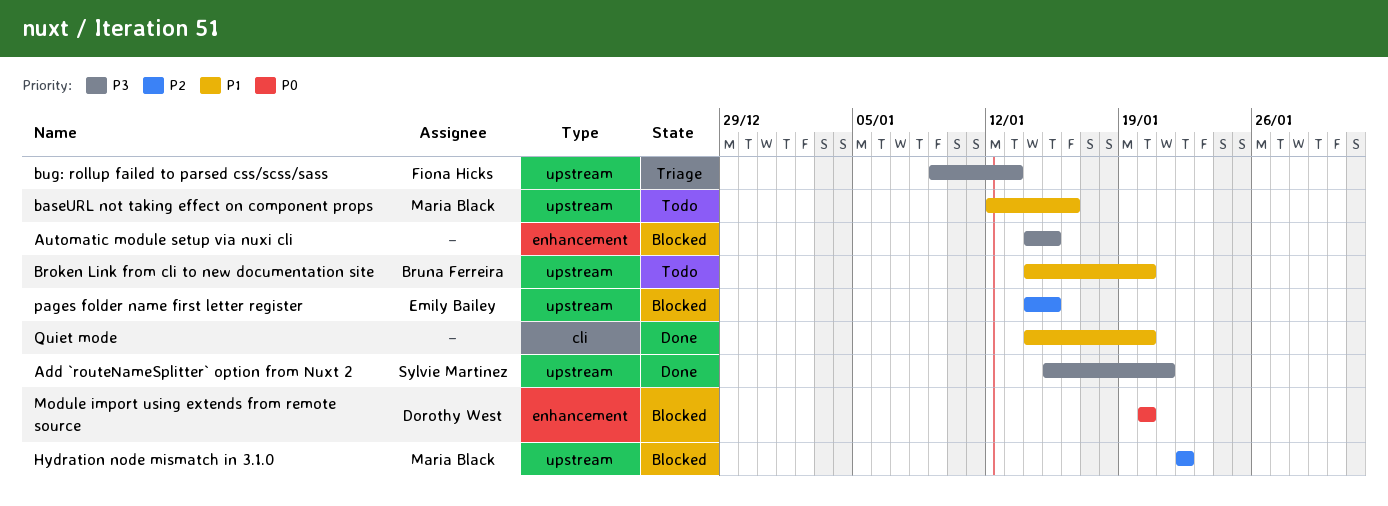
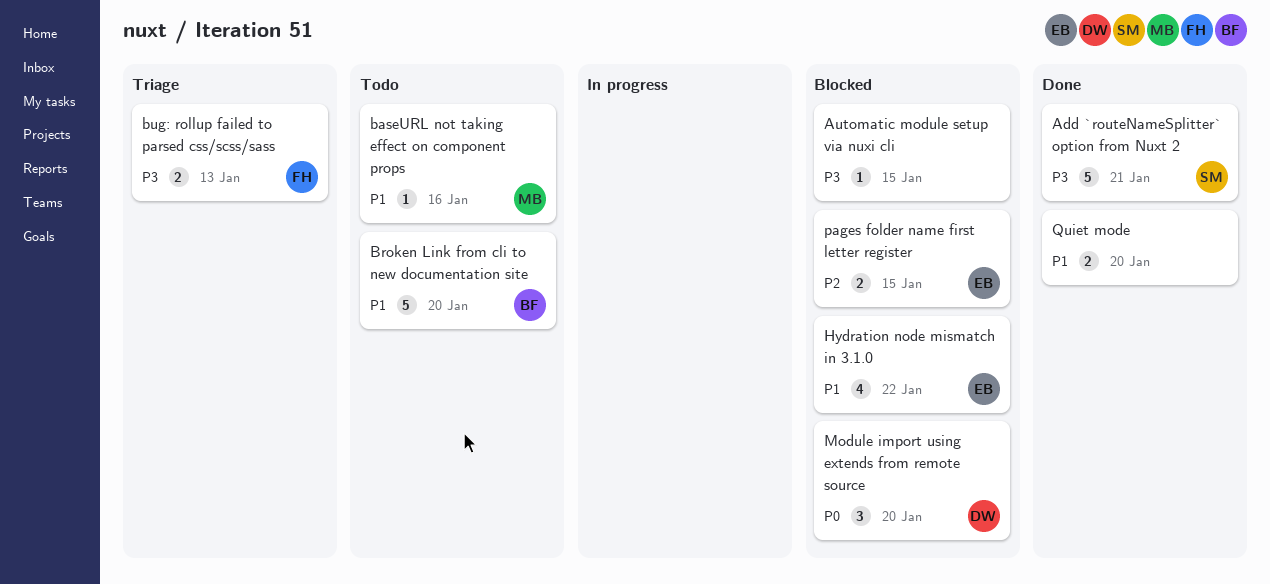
Hydration node mismatch in 3.1.0, owner: Maria Black -> Emily Bailey
Hydration node mismatch in 3.1.0, priority: P2 -> P1

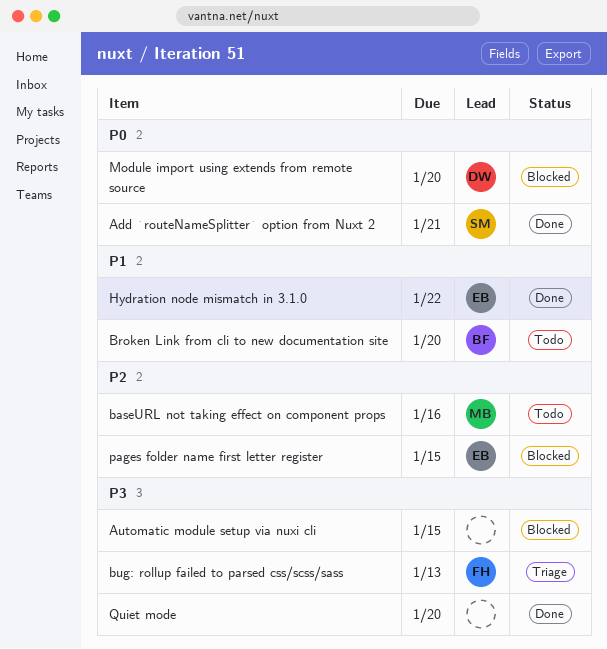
Add `routeNameSplitter` option from Nuxt 2, priority: P3 -> P0
baseURL not taking effect on component props, priority: P1 -> P2
Hydration node mismatch in 3.1.0, status: Blocked -> Done
Quiet mode, priority: P1 -> P3

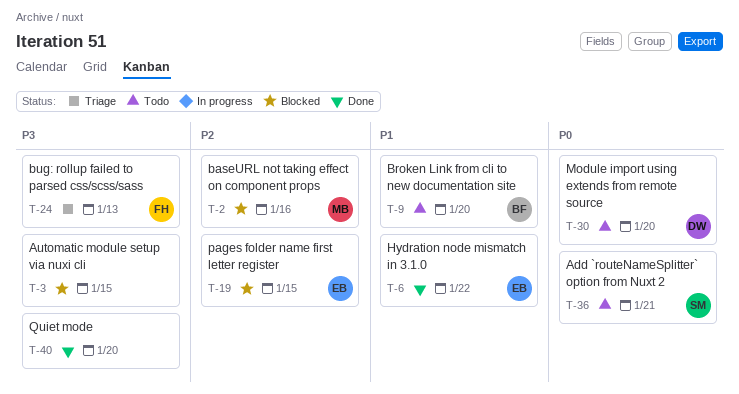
Add `routeNameSplitter` option from Nuxt 2, status: Done -> Todo
baseURL not taking effect on component props, status: Todo -> Blocked
Module import using extends from remote source, status: Blocked -> Todo

